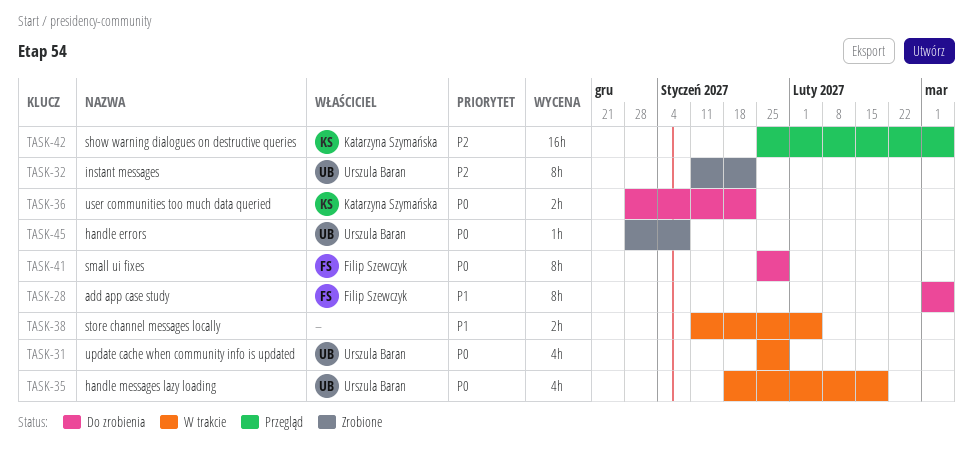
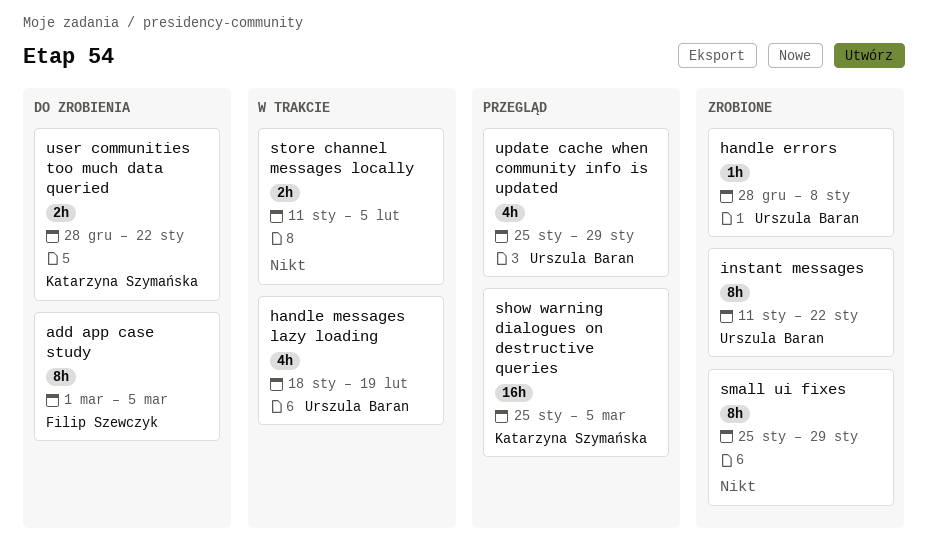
small ui fixes, status: Do zrobienia -> Zrobione
small ui fixes, owner: Filip Szewczyk -> none
update cache when community info is updated, status: W trakcie -> Przegląd

